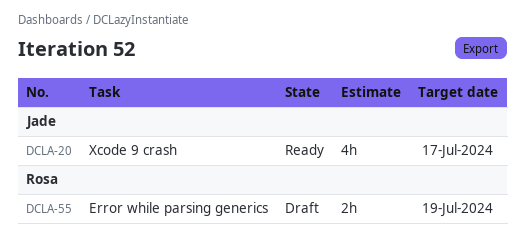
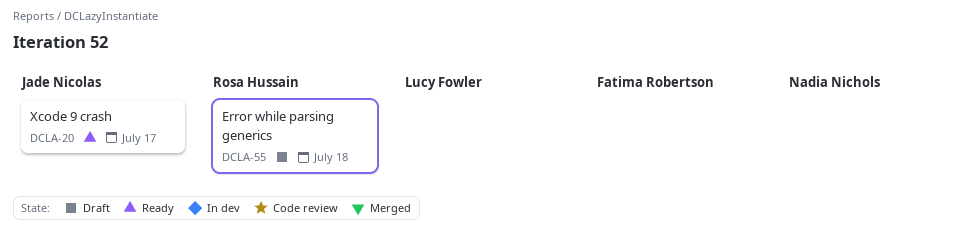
DCLA-55, due: Jul 19 -> Jul 18

